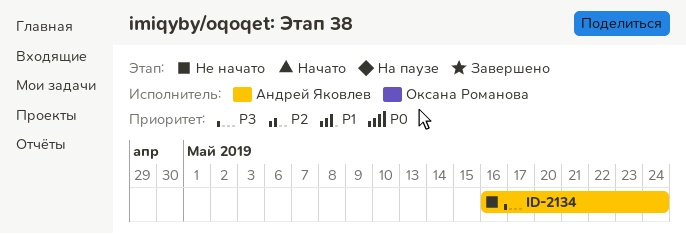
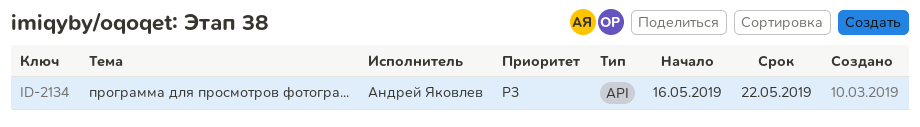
ID-2134, due: May 24 -> May 22

